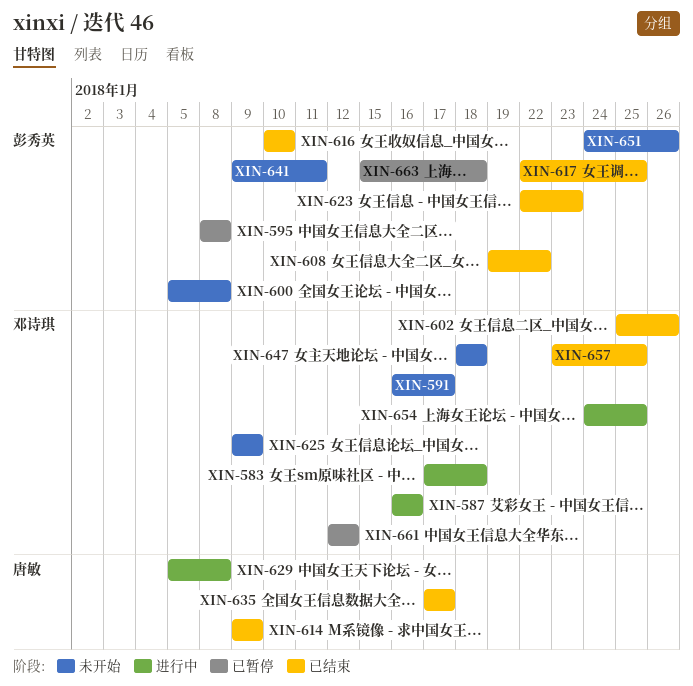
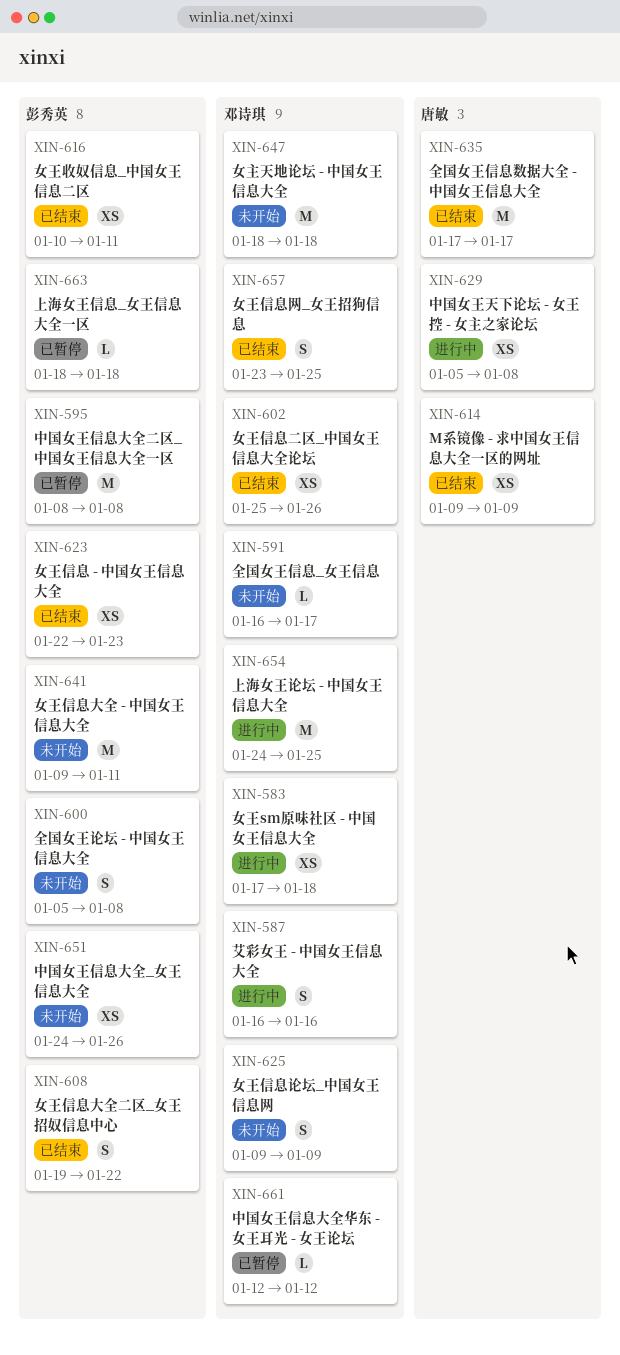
XIN-616, due: Jan 10 -> Jan 11
XIN-617: present -> none
XIN-663, start: Jan 15 -> Jan 18

